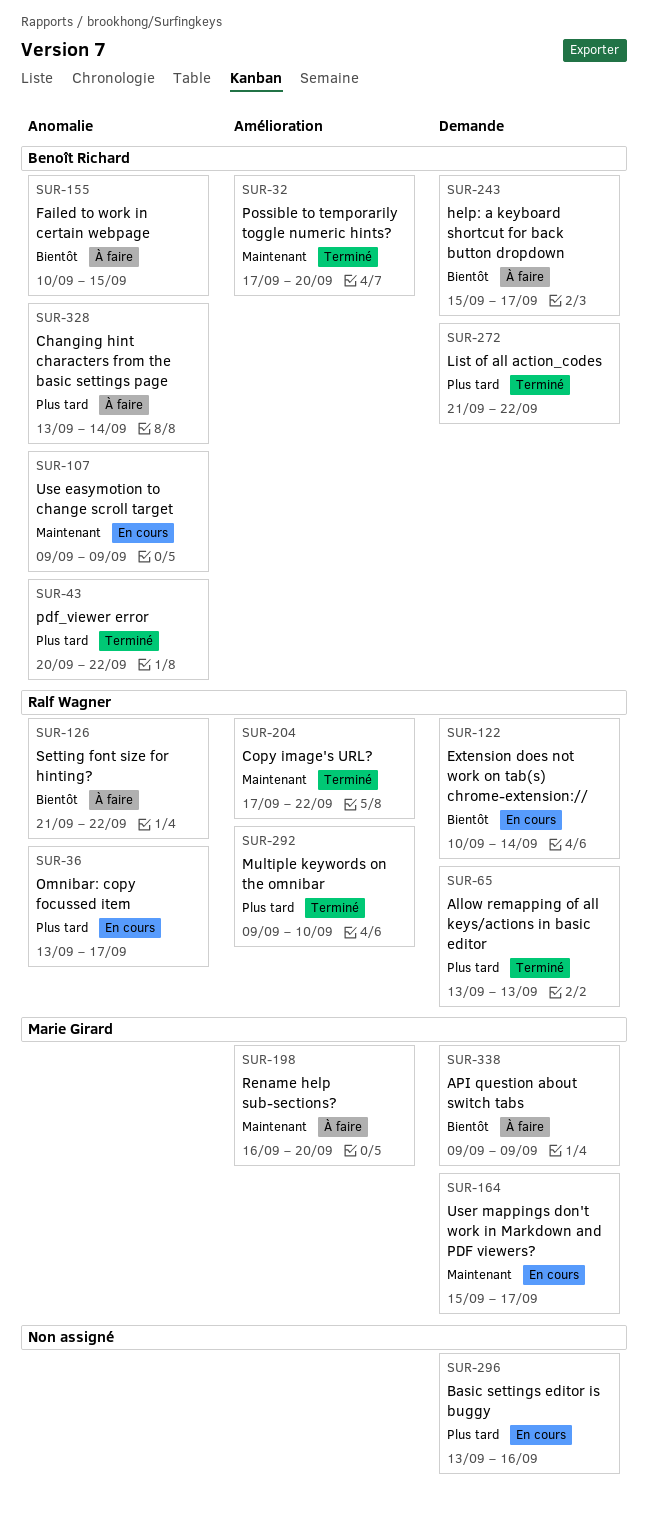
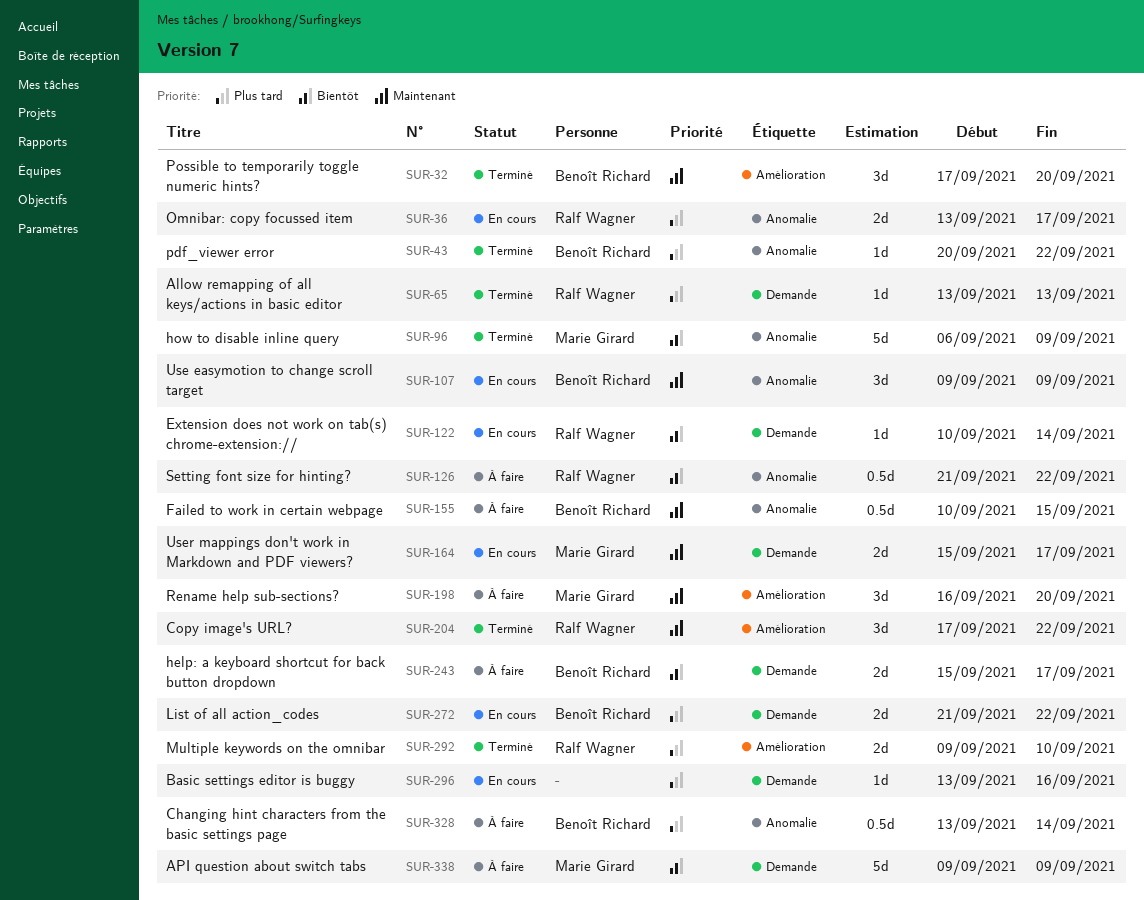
SUR-96: none -> present
SUR-155, priority: Bientôt -> Maintenant
SUR-272, status: Terminé -> En cours

